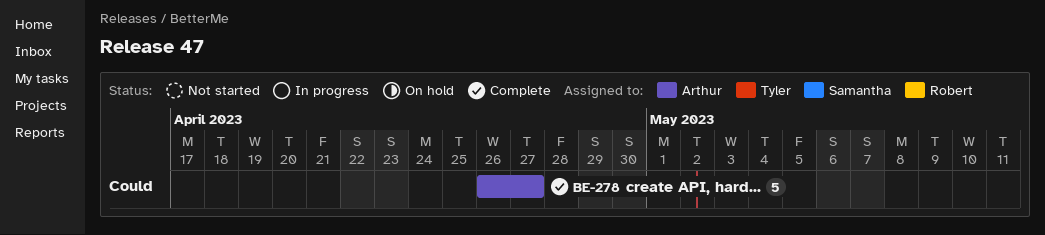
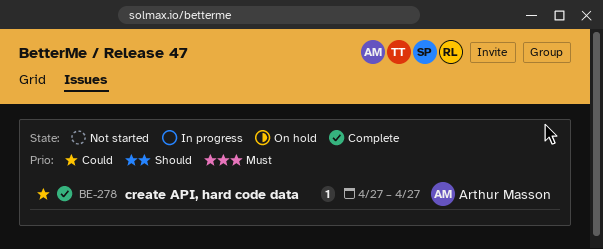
BE-278, estimate: 5 -> 1
BE-278, start: Apr 26 -> Apr 27

